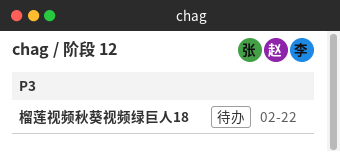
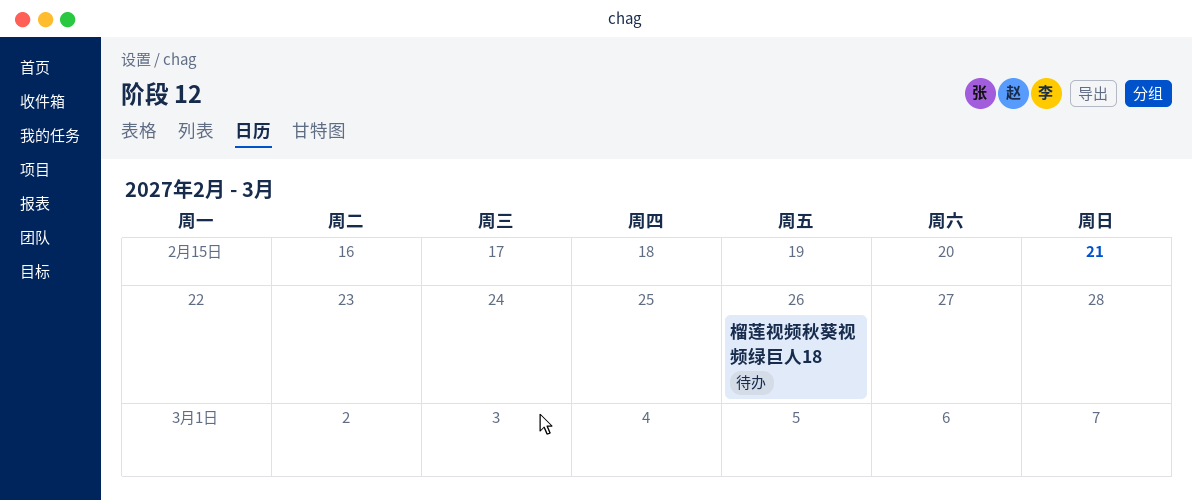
榴莲视频秋葵视频绿巨人18, due: Feb 22 -> Feb 26

